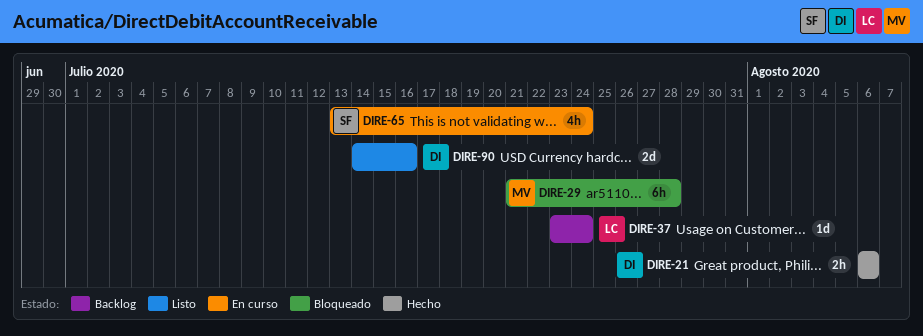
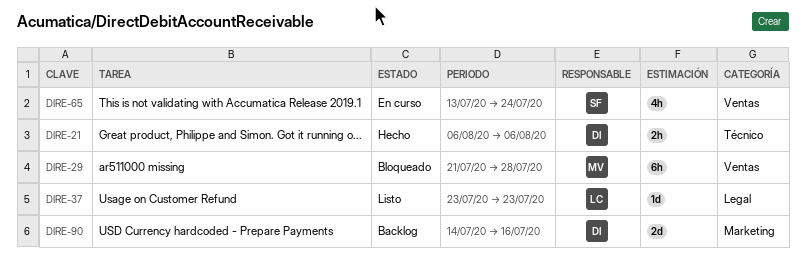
DIRE-37, status: Backlog -> Listo
DIRE-37, due: Jul 24 -> Jul 23
DIRE-90, status: Listo -> Backlog

